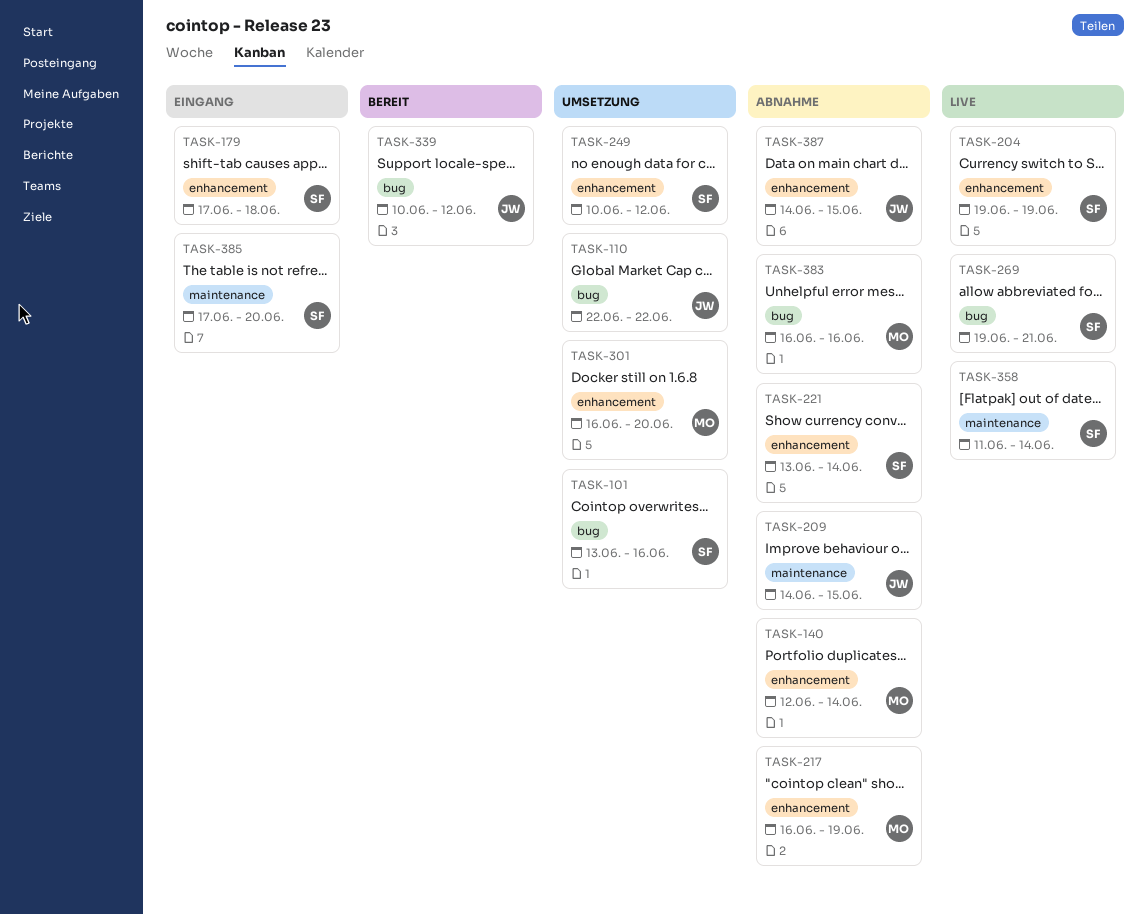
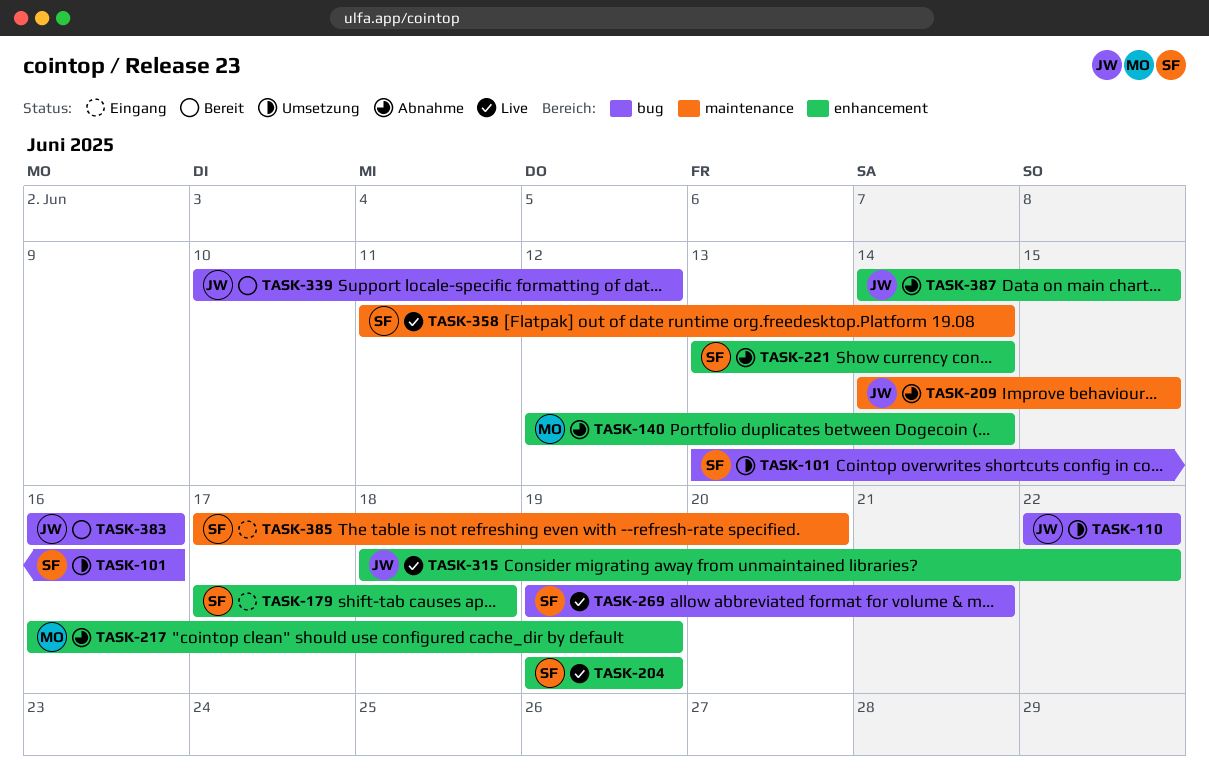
TASK-249: present -> none
TASK-301: present -> none
TASK-315: none -> present
TASK-383, status: Abnahme -> Bereit
TASK-383, owner: MO -> JW

